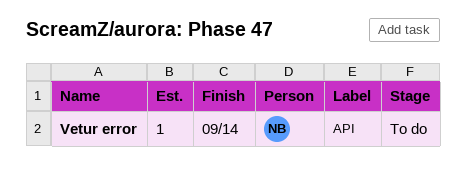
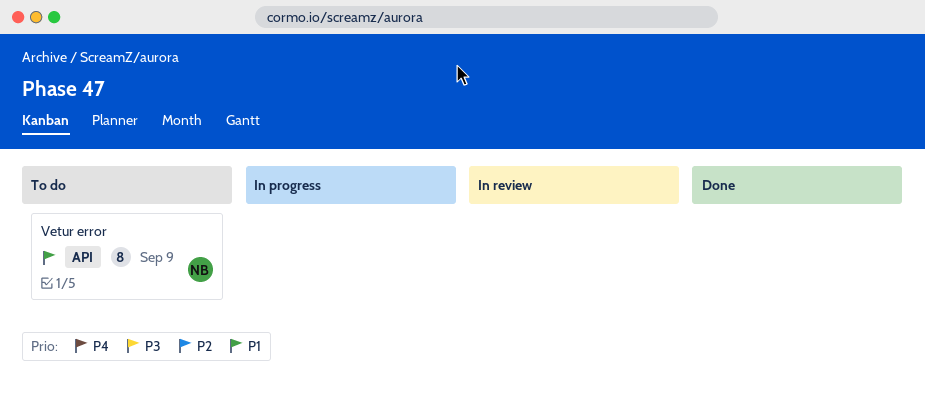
Vetur error, estimate: 1 -> 8
Vetur error, due: Sep 14 -> Sep 9

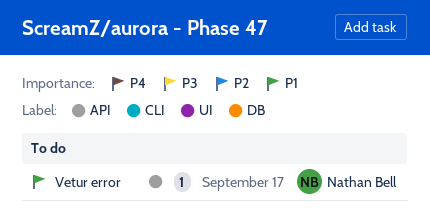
Vetur error, estimate: 8 -> 1
Vetur error, due: Sep 9 -> Sep 17

